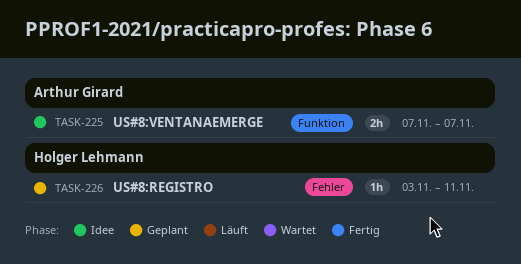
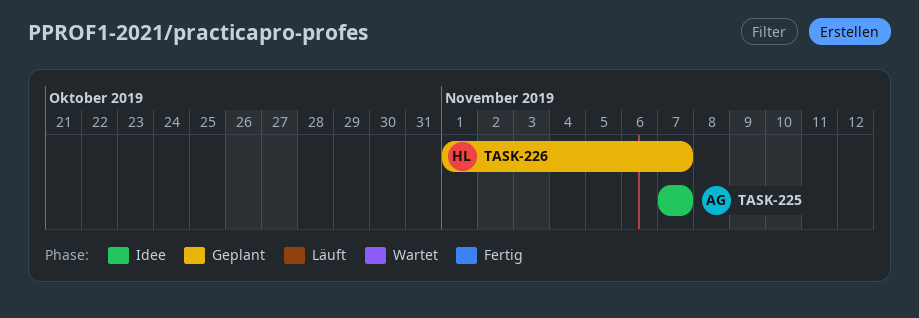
TASK-226, start: Nov 3 -> Nov 1
TASK-226, due: Nov 11 -> Nov 7

